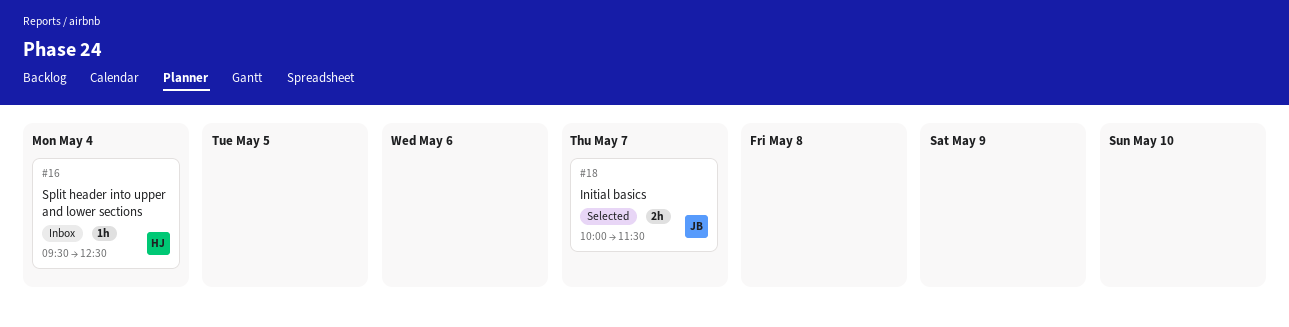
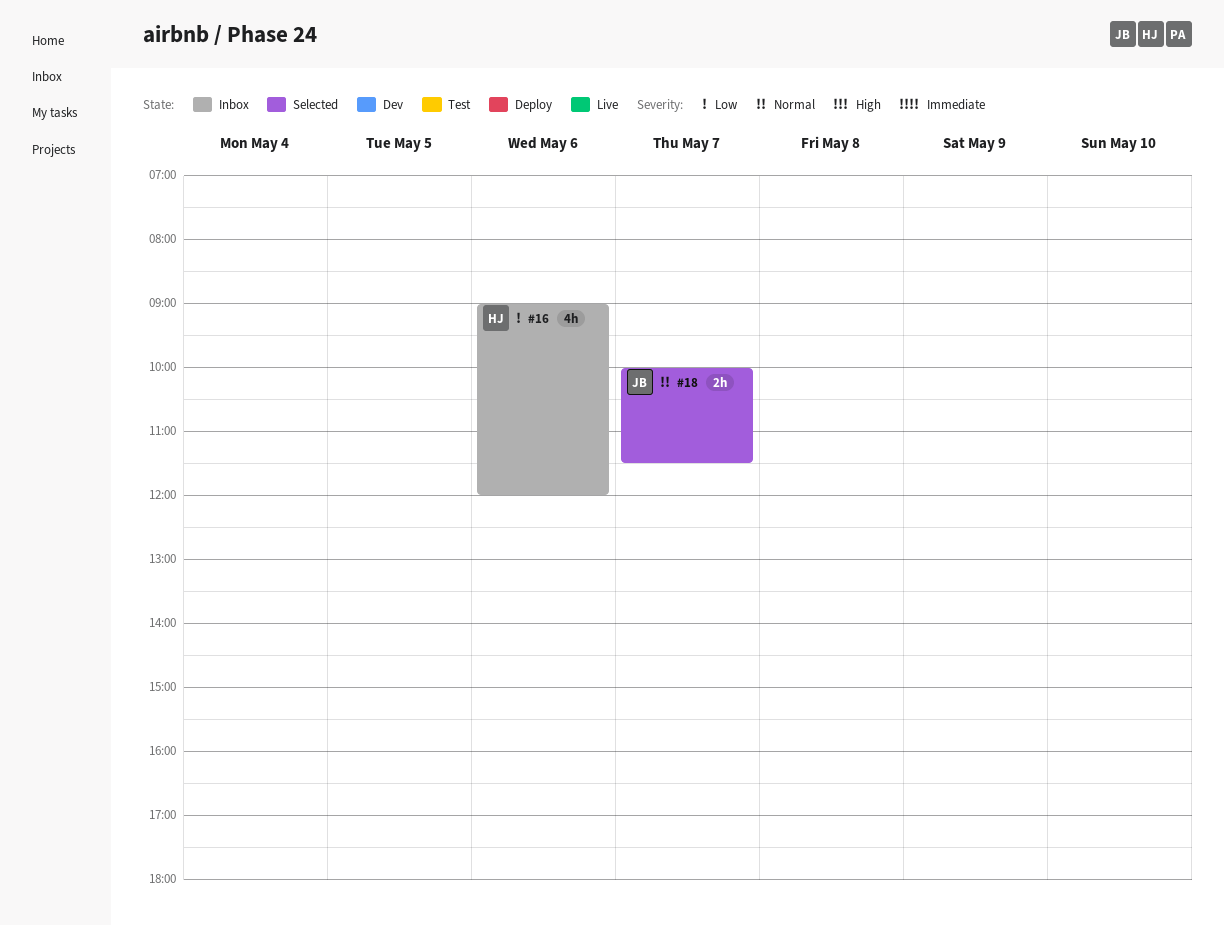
#16, estimate: 1h -> 4h
#16, day: May 4 -> May 6
#16, begins: 09:30 -> 09:00
#16, ends: 12:30 -> 12:00

